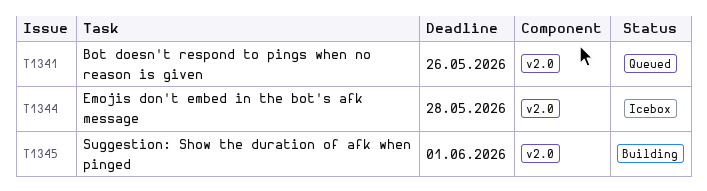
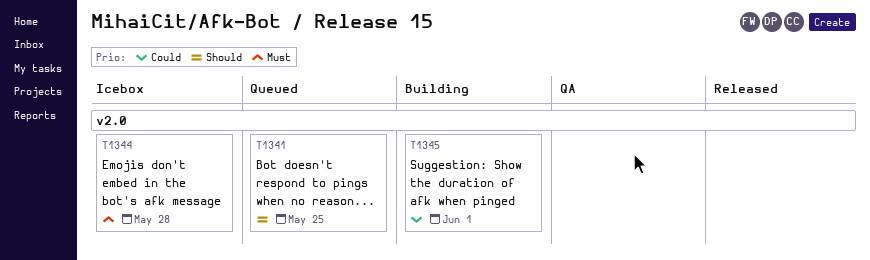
T1341, due: May 26 -> May 25

